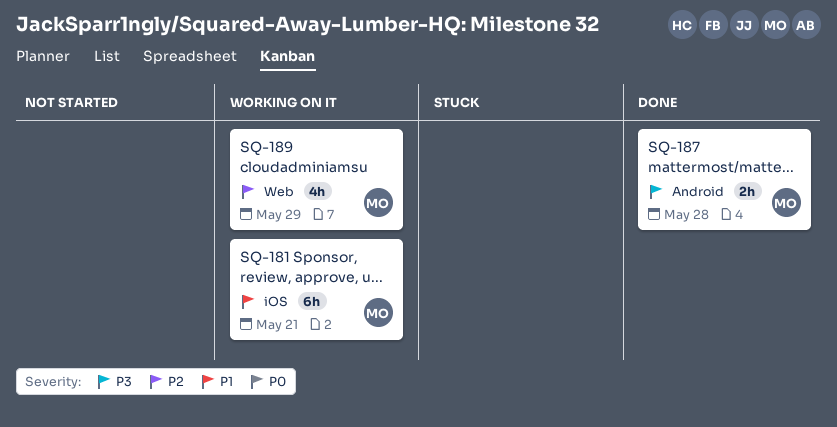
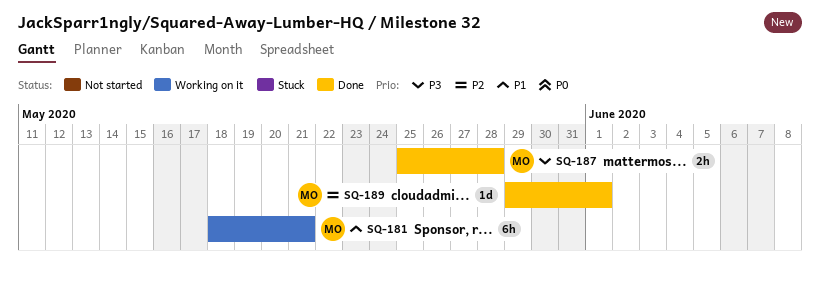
SQ-189, status: Working on it -> Done
SQ-189, estimate: 4h -> 1d
SQ-189, due: May 29 -> Jun 1

